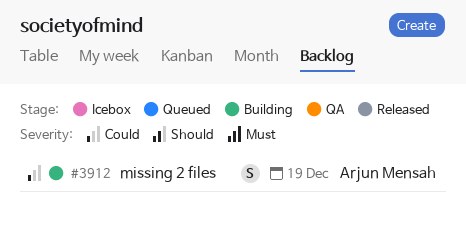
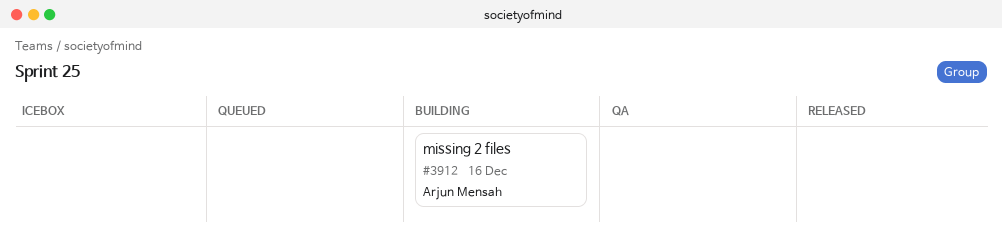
#3912, due: Dec 19 -> Dec 16

